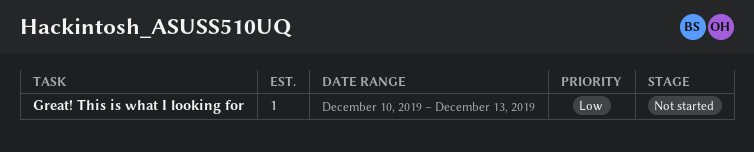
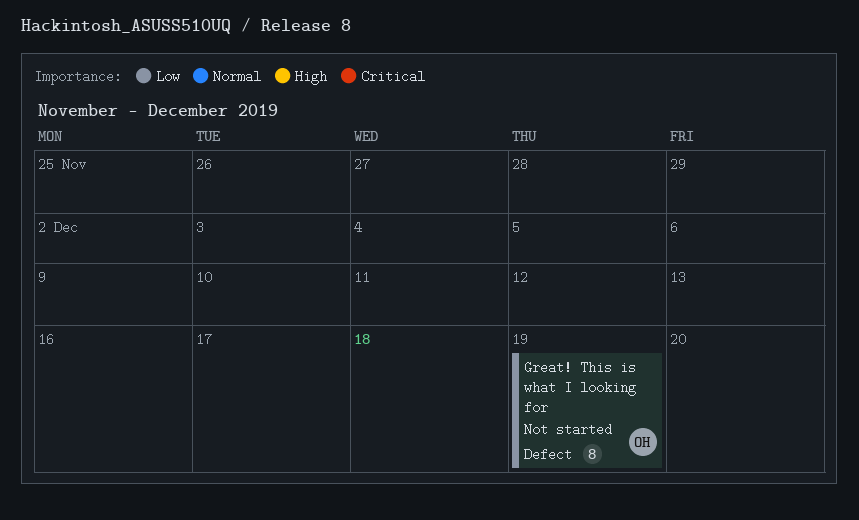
Great! This is what I looking for, estimate: 1 -> 8
Great! This is what I looking for, due: Dec 13 -> Dec 19

